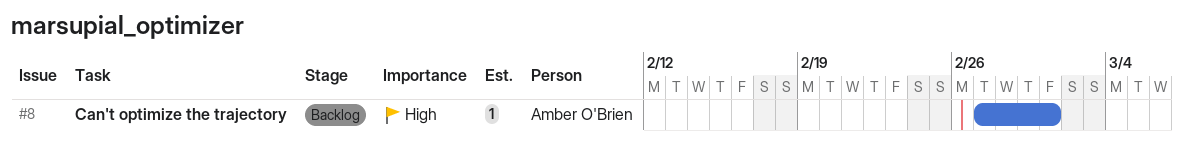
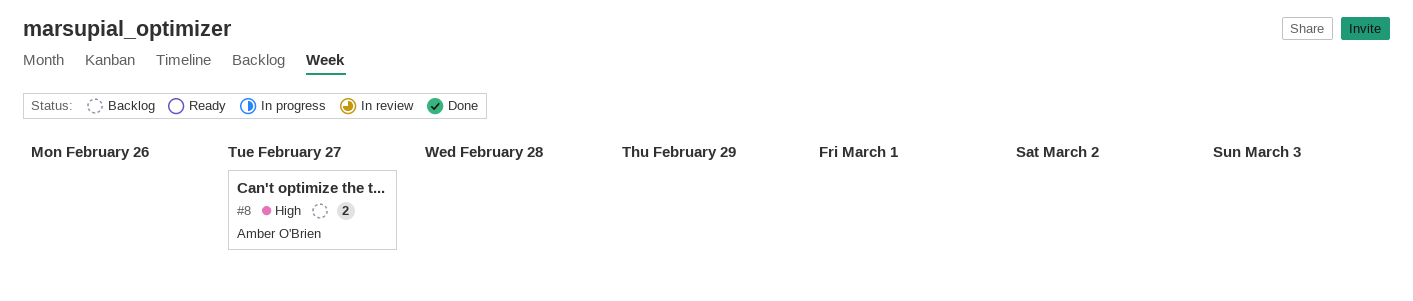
#8, estimate: 1 -> 2
#8, due: Mar 1 -> Feb 27

